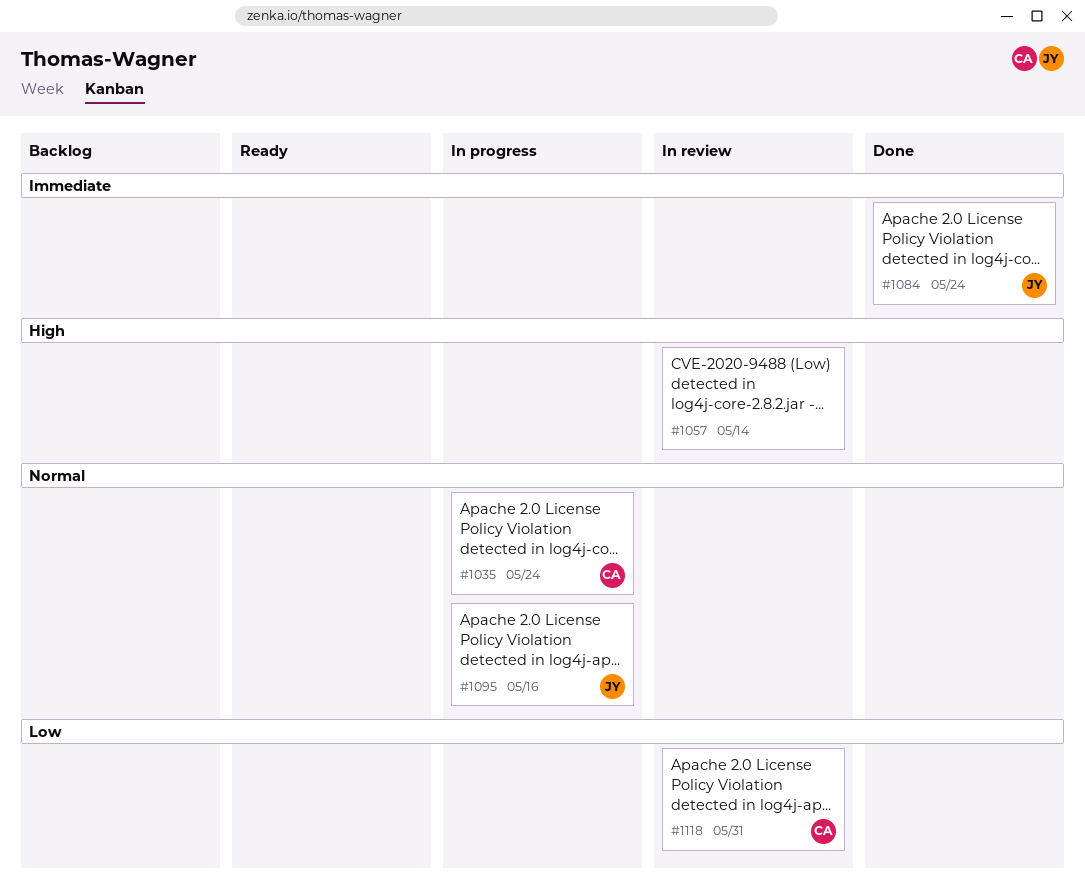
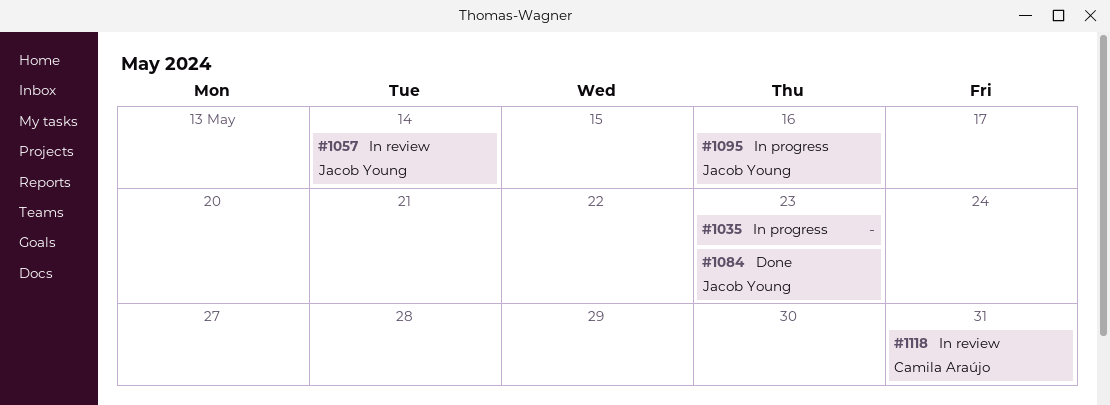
#1035, owner: Camila Araújo -> none
#1035, due: May 24 -> May 23
#1057, owner: none -> Jacob Young
#1084, due: May 24 -> May 23

